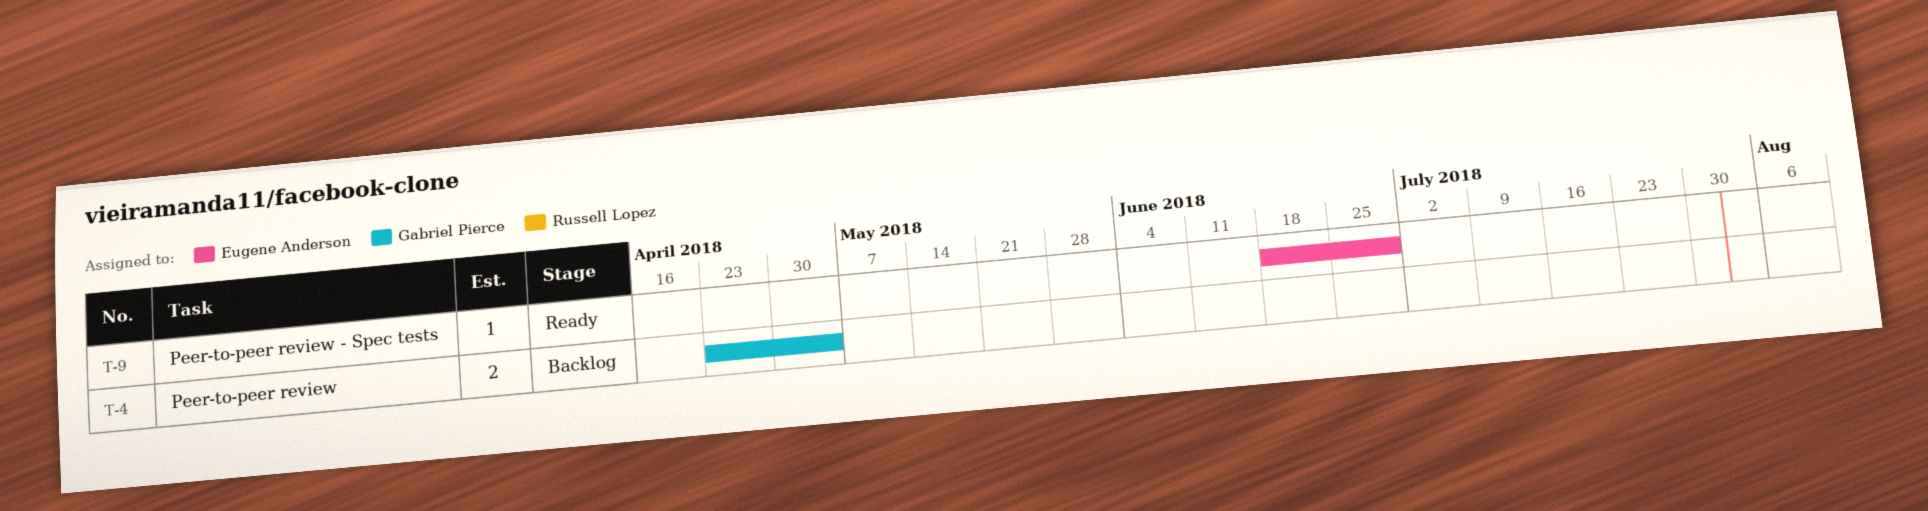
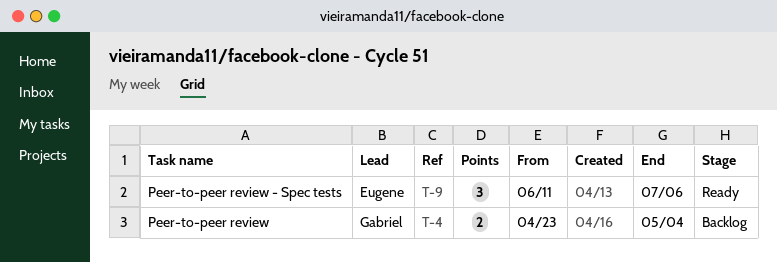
T-9, estimate: 1 -> 3
T-9, start: Jun 18 -> Jun 11
T-9, due: Jun 29 -> Jul 6

